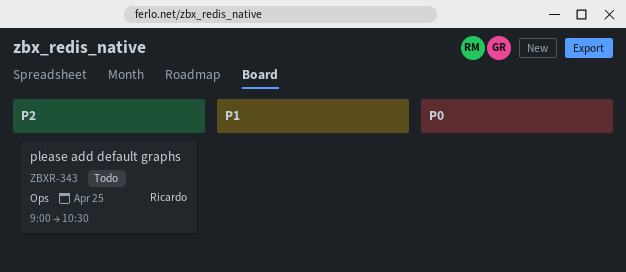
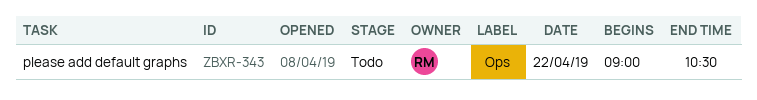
ZBXR-343, day: Apr 25 -> Apr 22

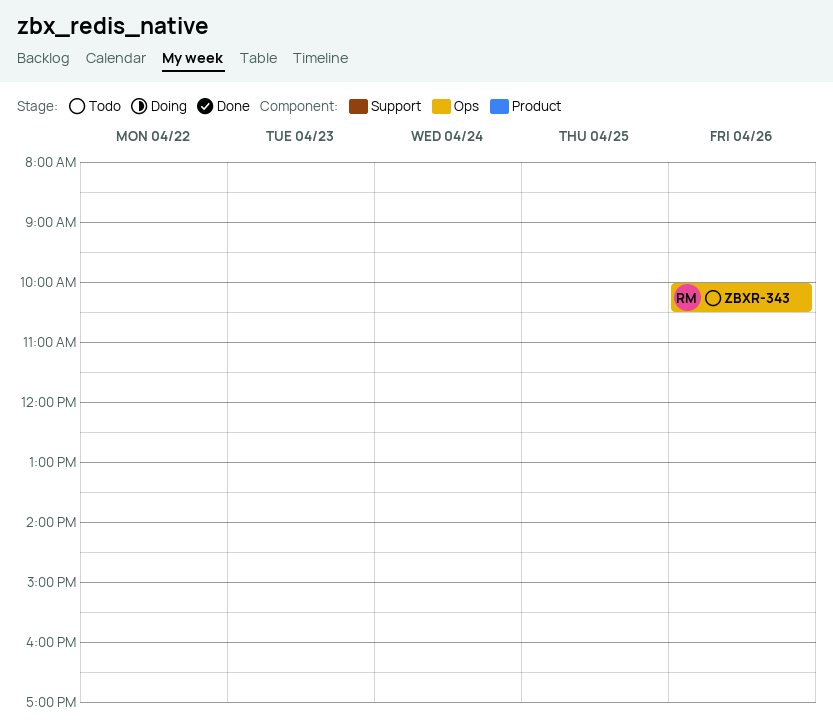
ZBXR-343, day: Apr 22 -> Apr 26
ZBXR-343, begins: 09:00 -> 10:00

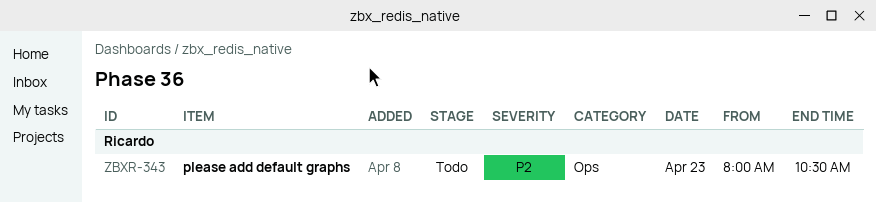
ZBXR-343, day: Apr 26 -> Apr 23
ZBXR-343, begins: 10:00 -> 08:00

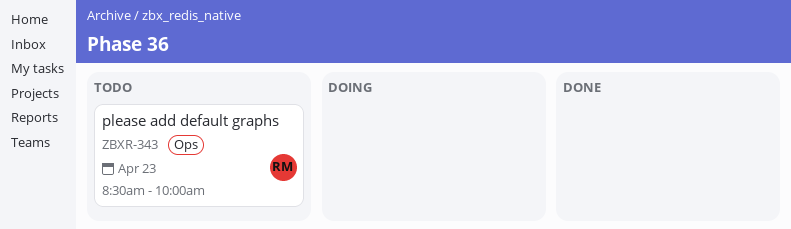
ZBXR-343, begins: 08:00 -> 08:30
ZBXR-343, ends: 10:30 -> 10:00

